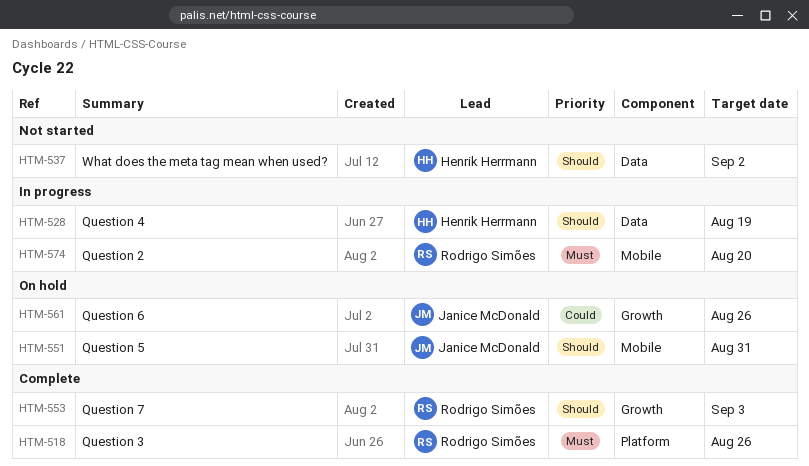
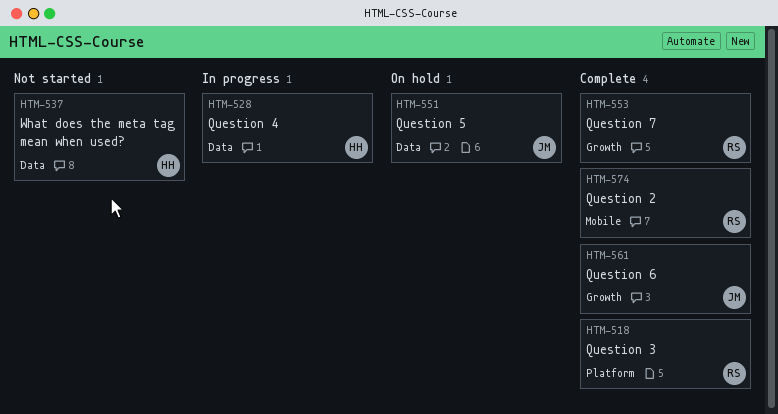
HTM-551, label: Mobile -> Data
HTM-561, status: On hold -> Complete
HTM-574, status: In progress -> Complete

